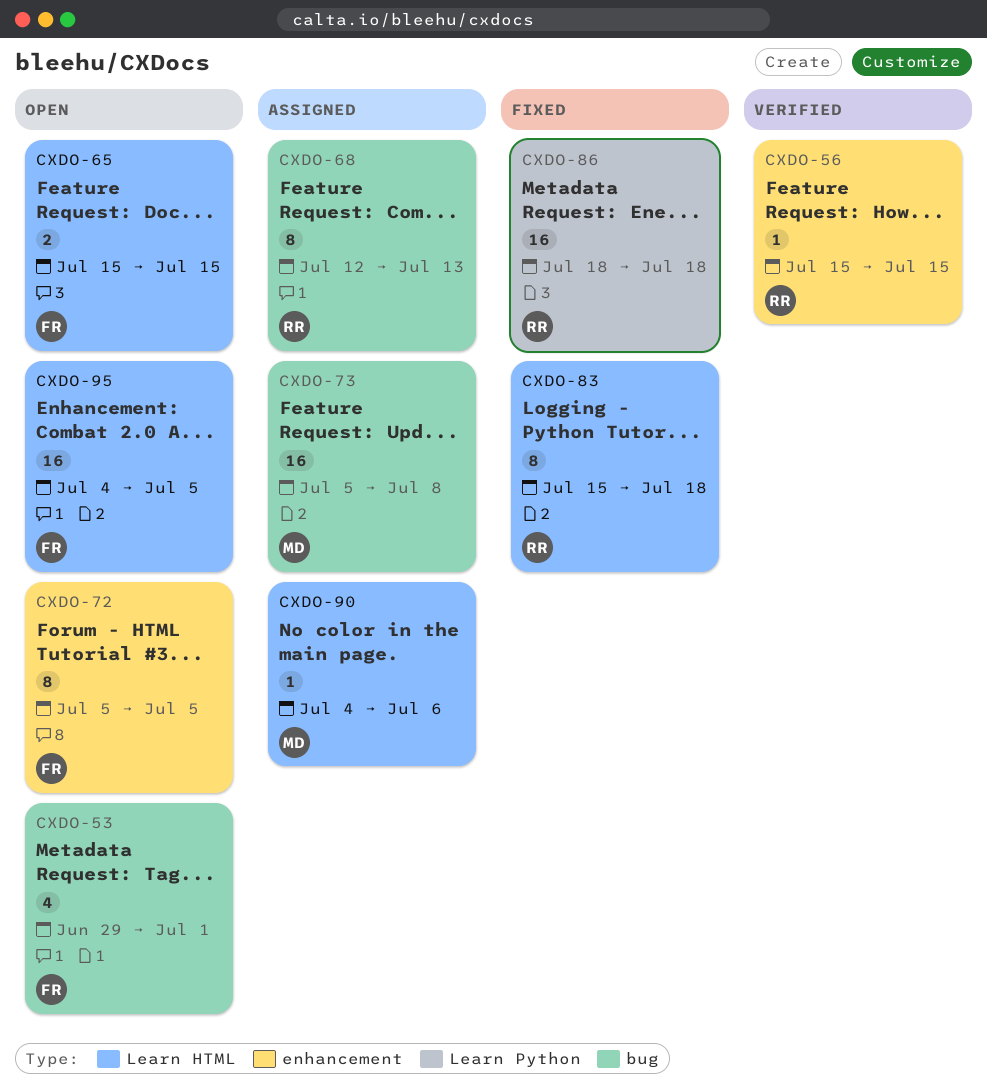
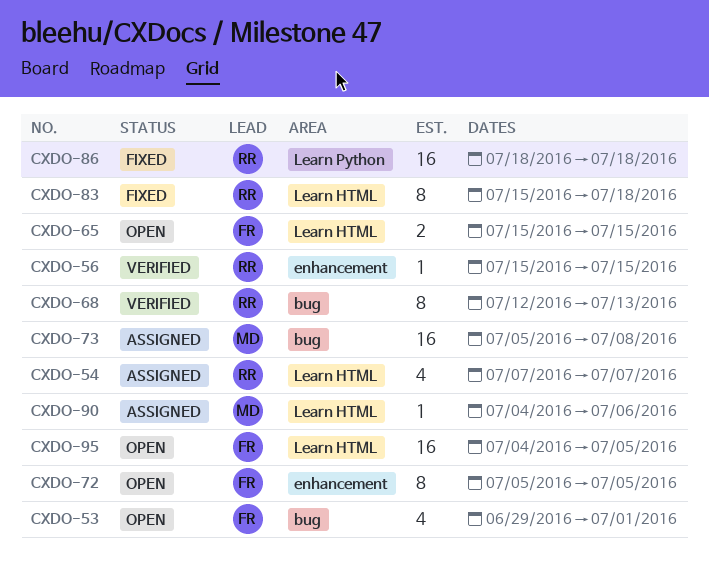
CXDO-54: none -> present
CXDO-68, status: Assigned -> Verified

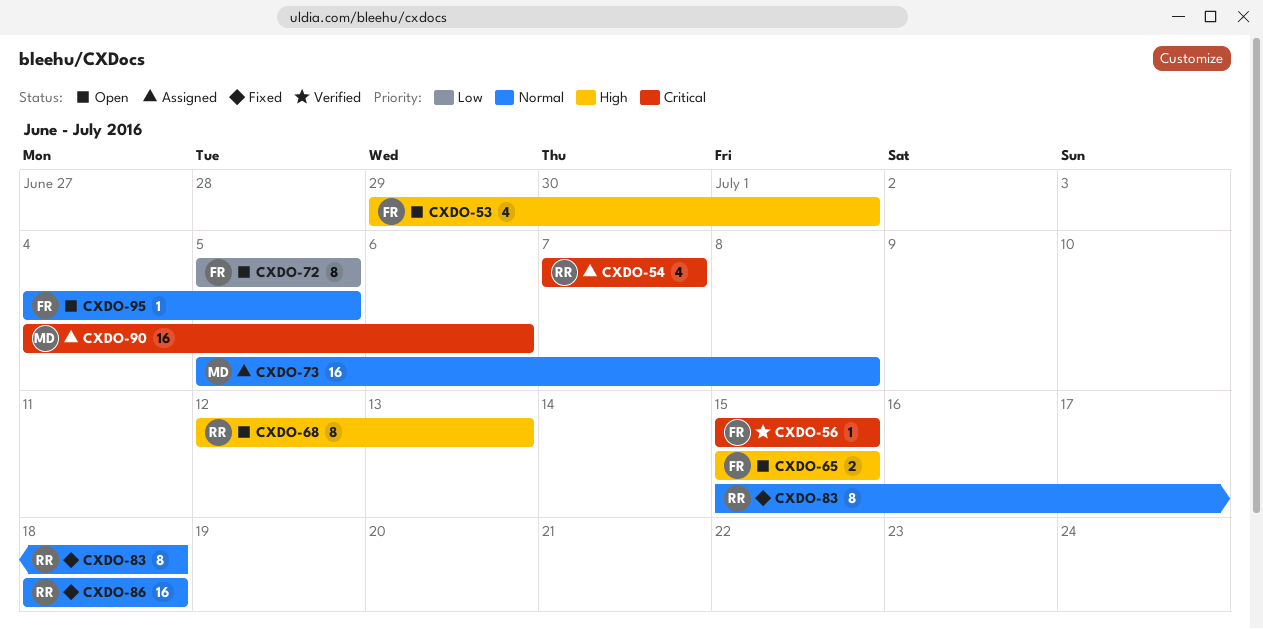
CXDO-56, owner: RR -> FR
CXDO-68, status: Verified -> Open
CXDO-90, estimate: 1 -> 16
CXDO-95, estimate: 16 -> 1

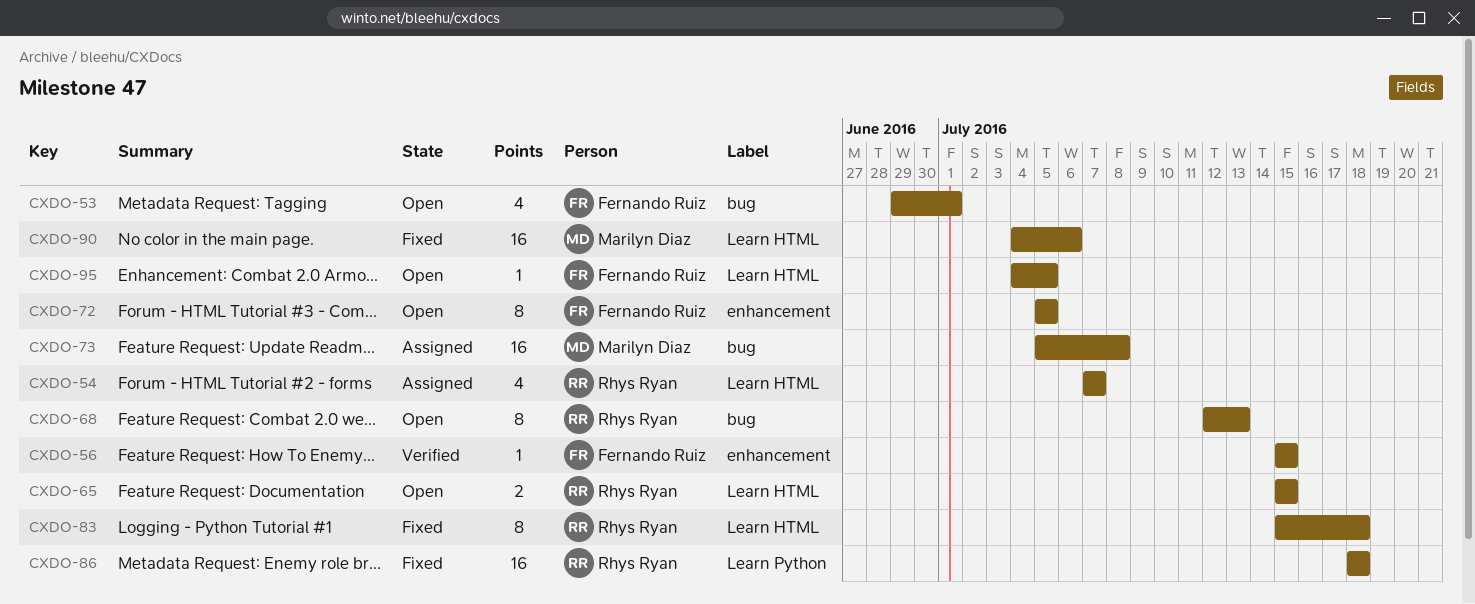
CXDO-65, owner: Fernando Ruiz -> Rhys Ryan
CXDO-90, status: Assigned -> Fixed

